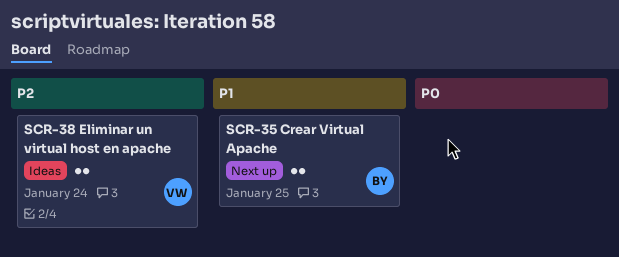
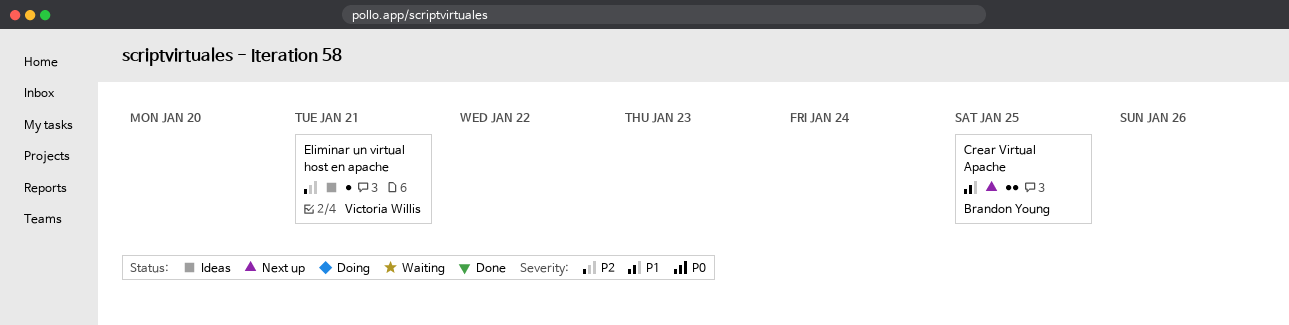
Eliminar un virtual host en apache, estimate: 2 -> 1
Eliminar un virtual host en apache, due: Jan 24 -> Jan 21

